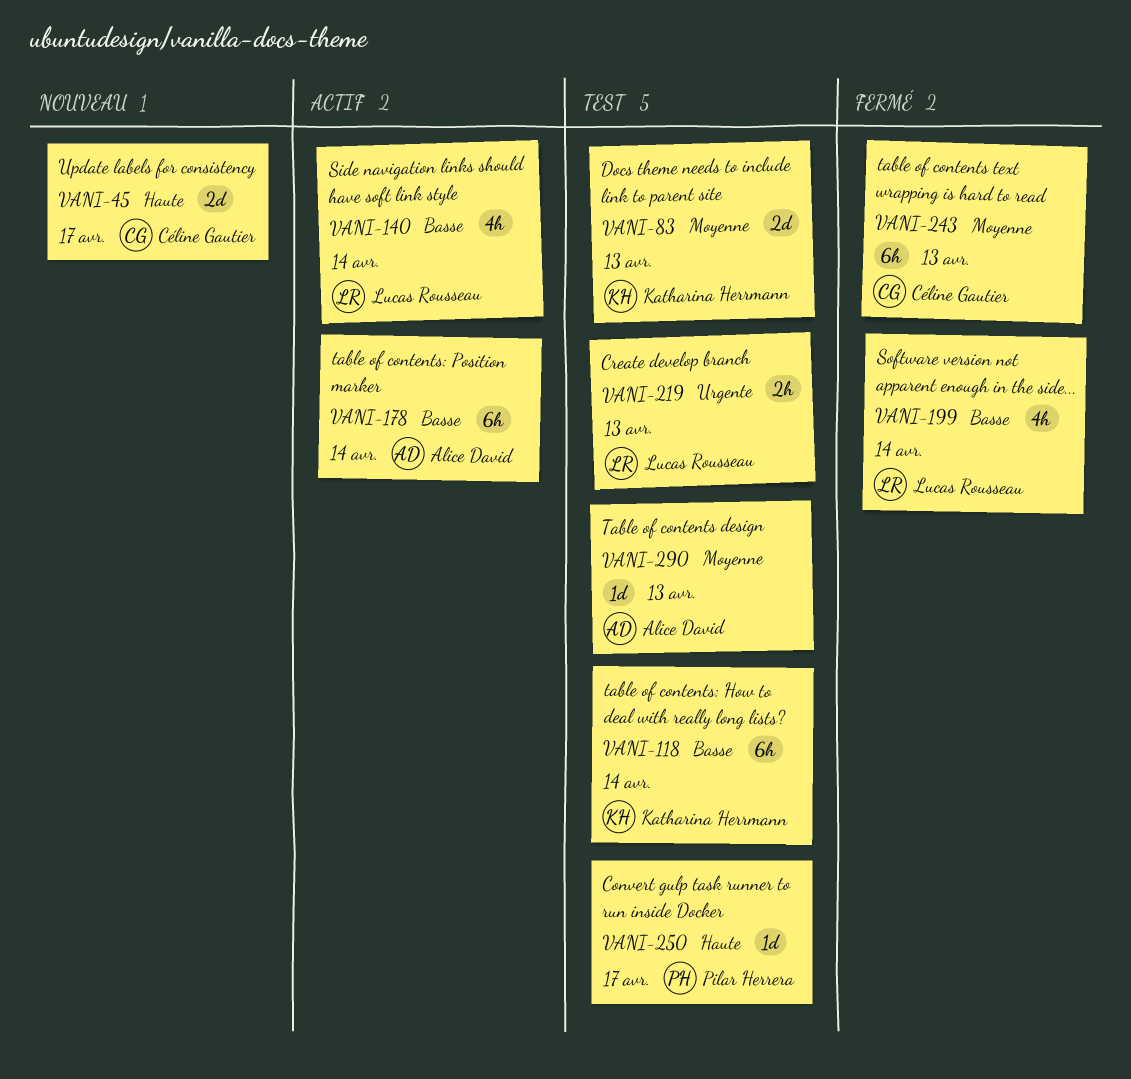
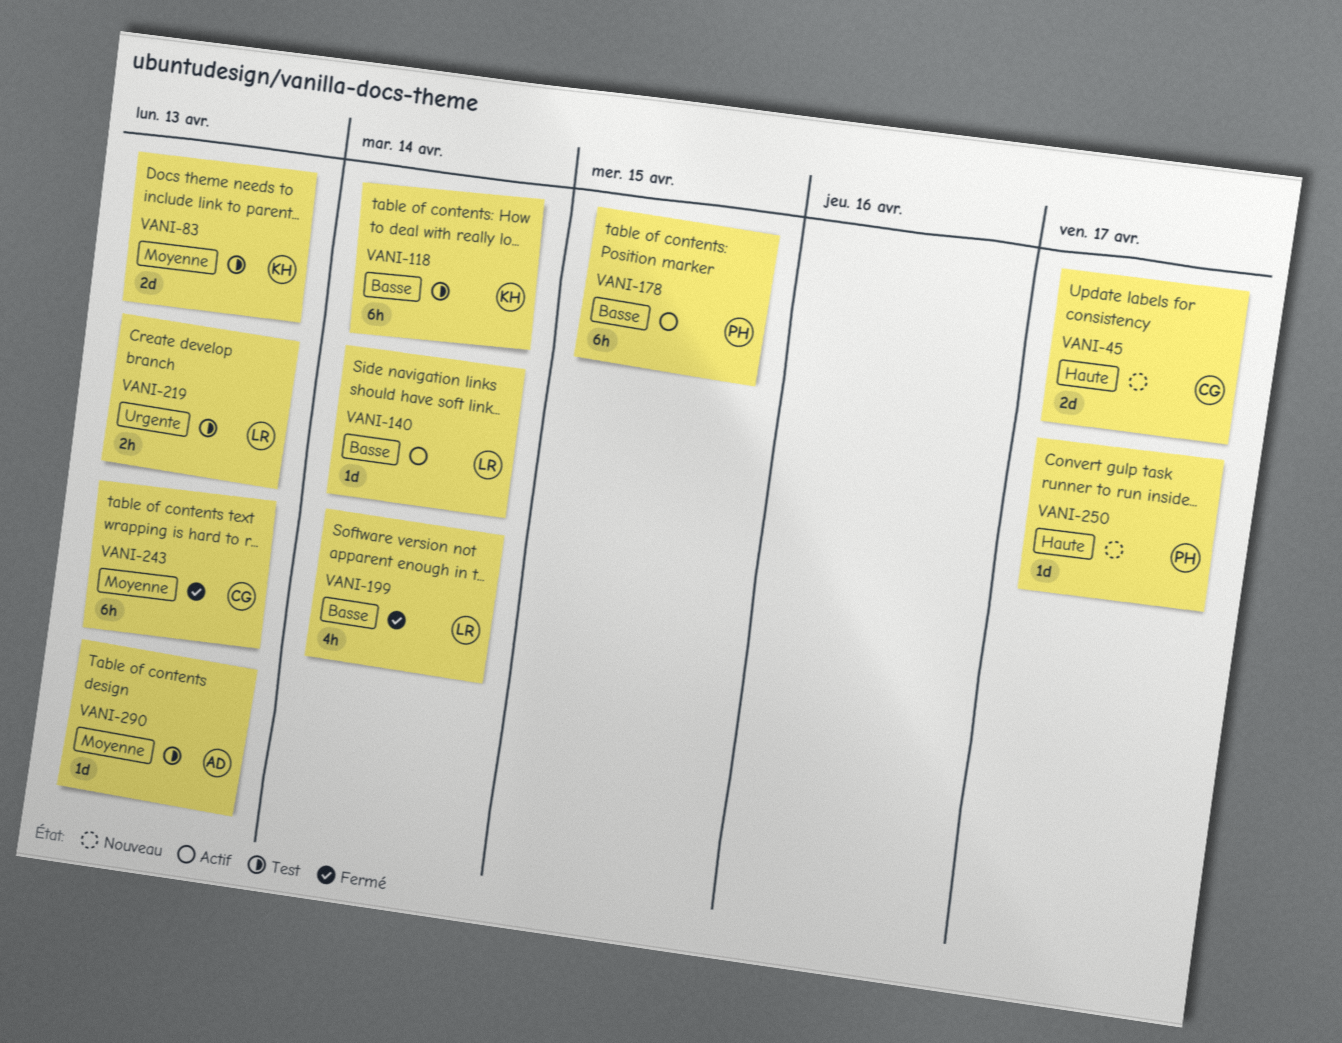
VANI-140, estimate: 4h -> 1d
VANI-178, owner: Alice David -> Pilar Herrera
VANI-178, due: Apr 14 -> Apr 15
VANI-250, status: Test -> Nouveau

